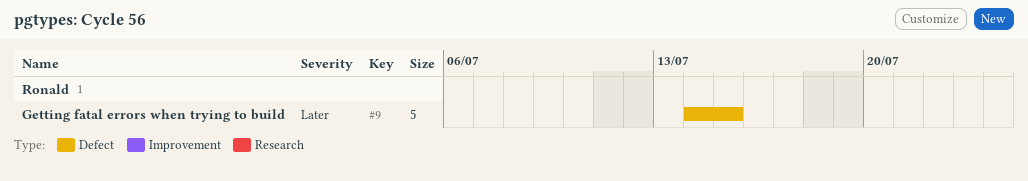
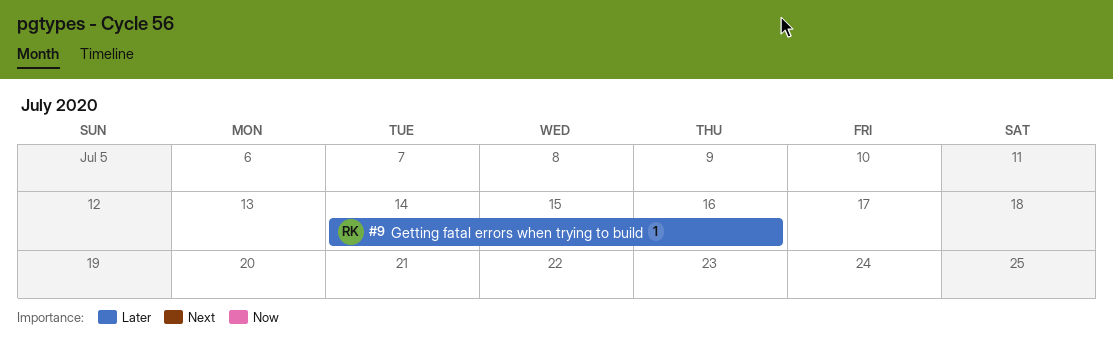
#9, estimate: 5 -> 1
#9, due: Jul 15 -> Jul 16

